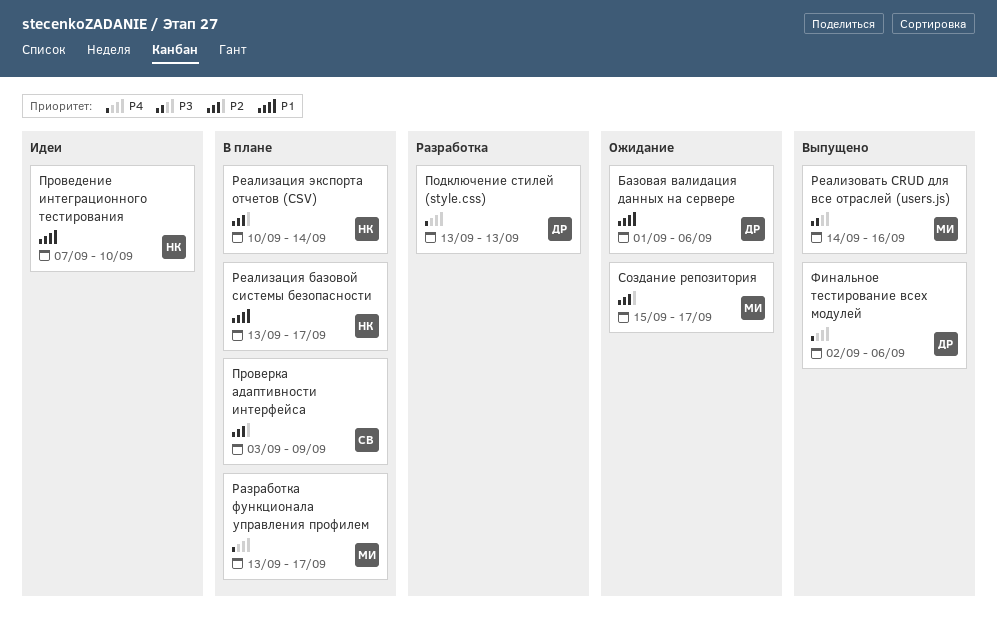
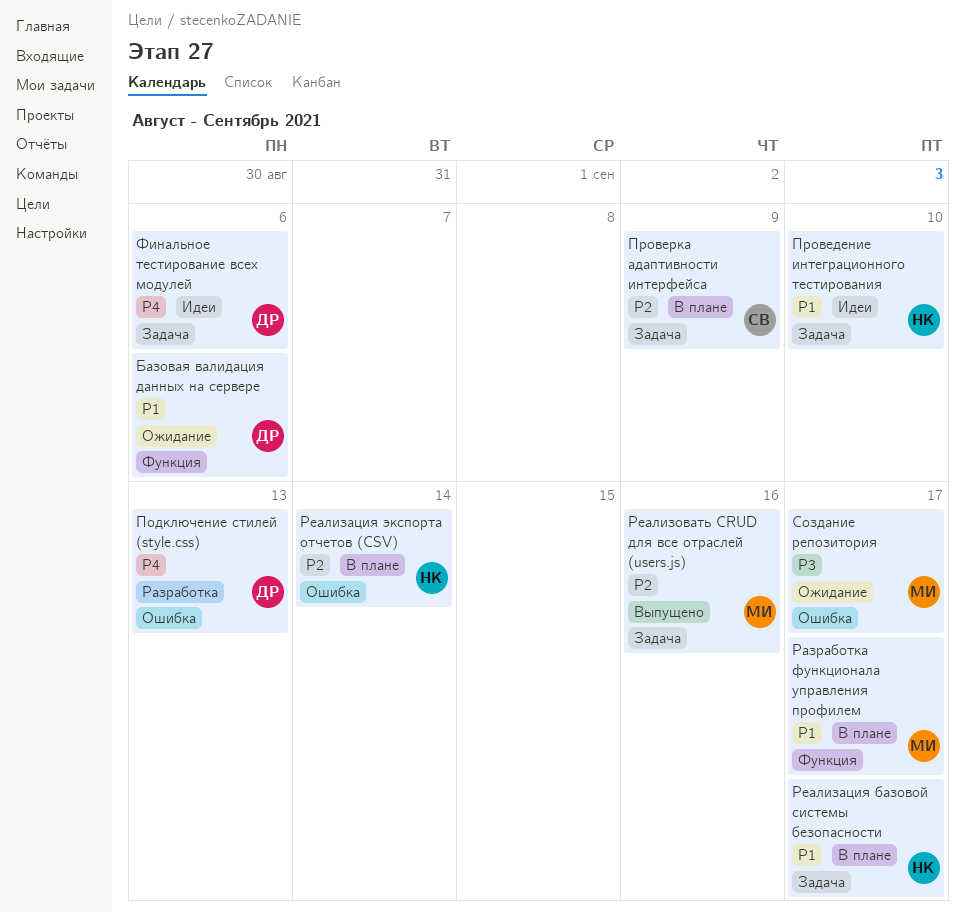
Разработка функционала управления профилем, priority: P4 -> P1
Реализовать CRUD для все отраслей (users.js), priority: P3 -> P2
Создание репозитория, priority: P2 -> P3
Финальное тестирование всех модулей, status: Выпущено -> Идеи

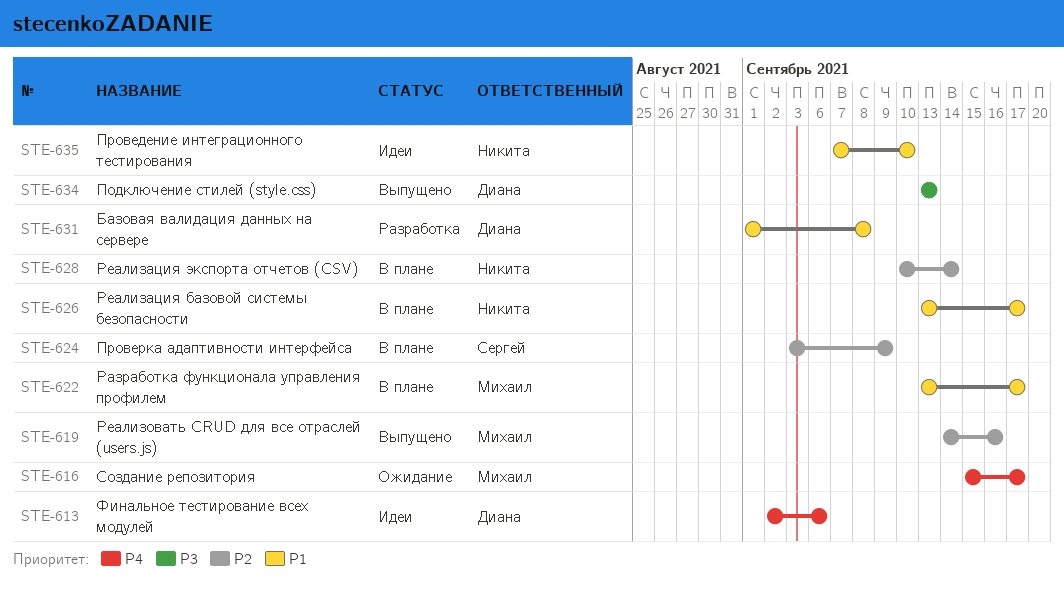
Базовая валидация данных на сервере, status: Ожидание -> Разработка
Базовая валидация данных на сервере, due: Sep 6 -> Sep 8
Подключение стилей (style.css), status: Разработка -> Выпущено
Подключение стилей (style.css), priority: P4 -> P3
Создание репозитория, priority: P3 -> P4

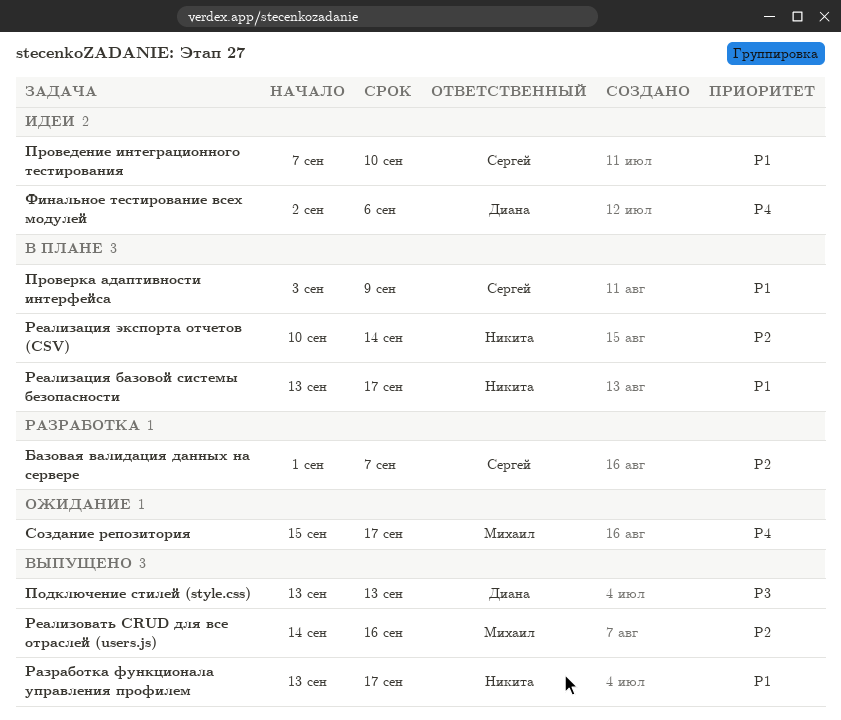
Базовая валидация данных на сервере, owner: Диана -> Сергей
Базовая валидация данных на сервере, priority: P1 -> P2
Базовая валидация данных на сервере, due: Sep 8 -> Sep 7
Проведение интеграционного тестирования, owner: Никита -> Сергей
Проверка адаптивности интерфейса, priority: P2 -> P1
Разработка функционала управления профилем, status: В плане -> Выпущено
Разработка функционала управления профилем, owner: Михаил -> Никита

